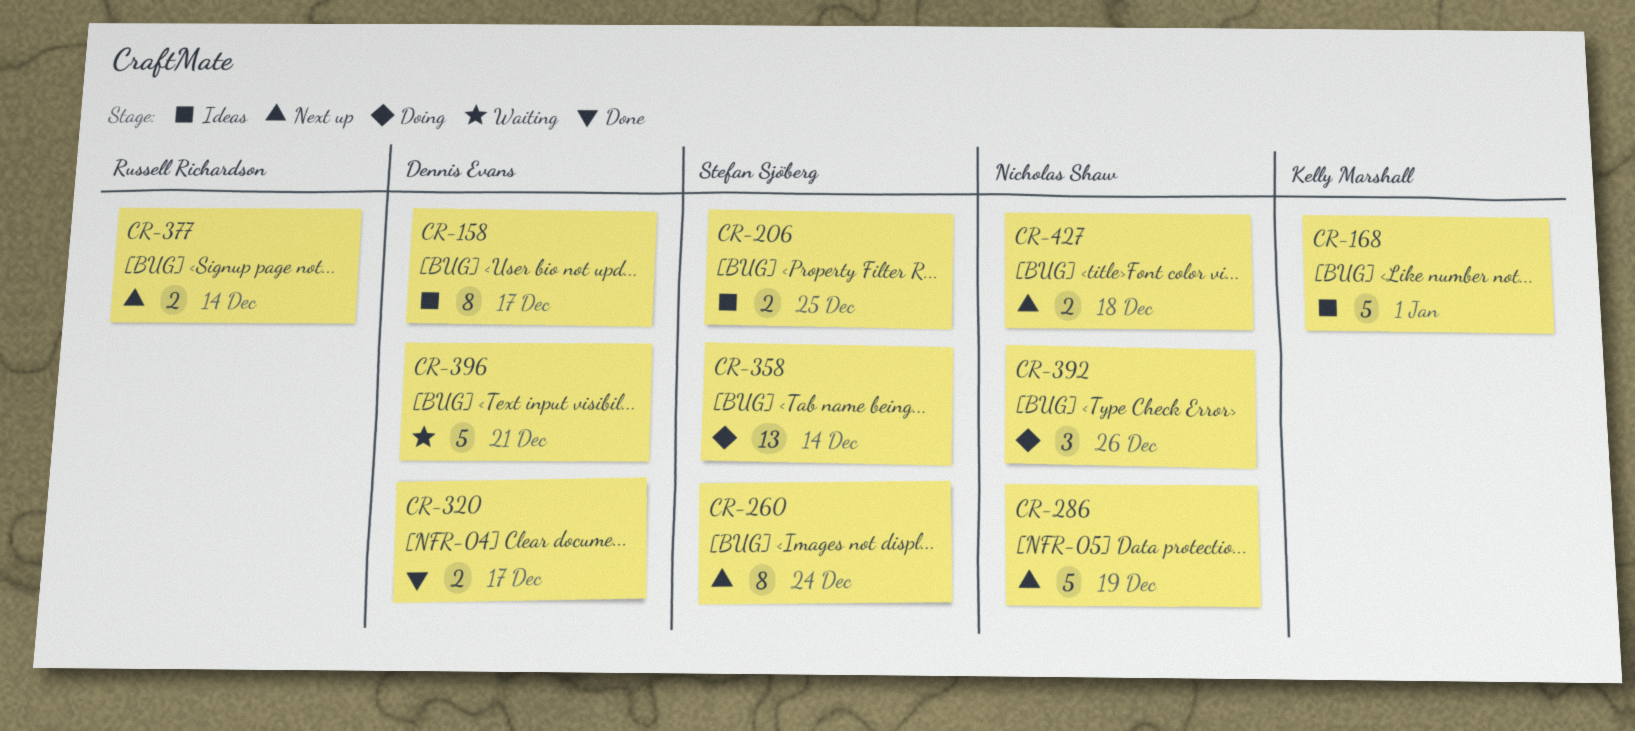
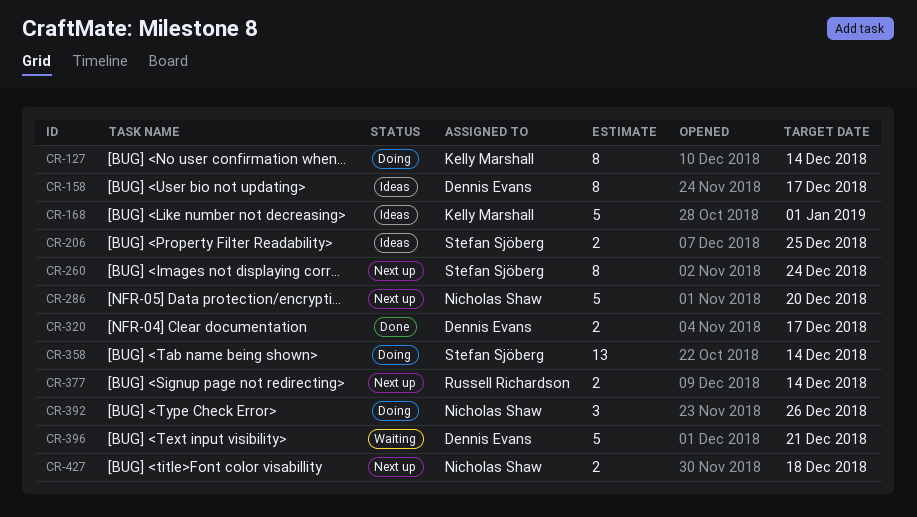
CR-127: none -> present
CR-286, due: Dec 19 -> Dec 20

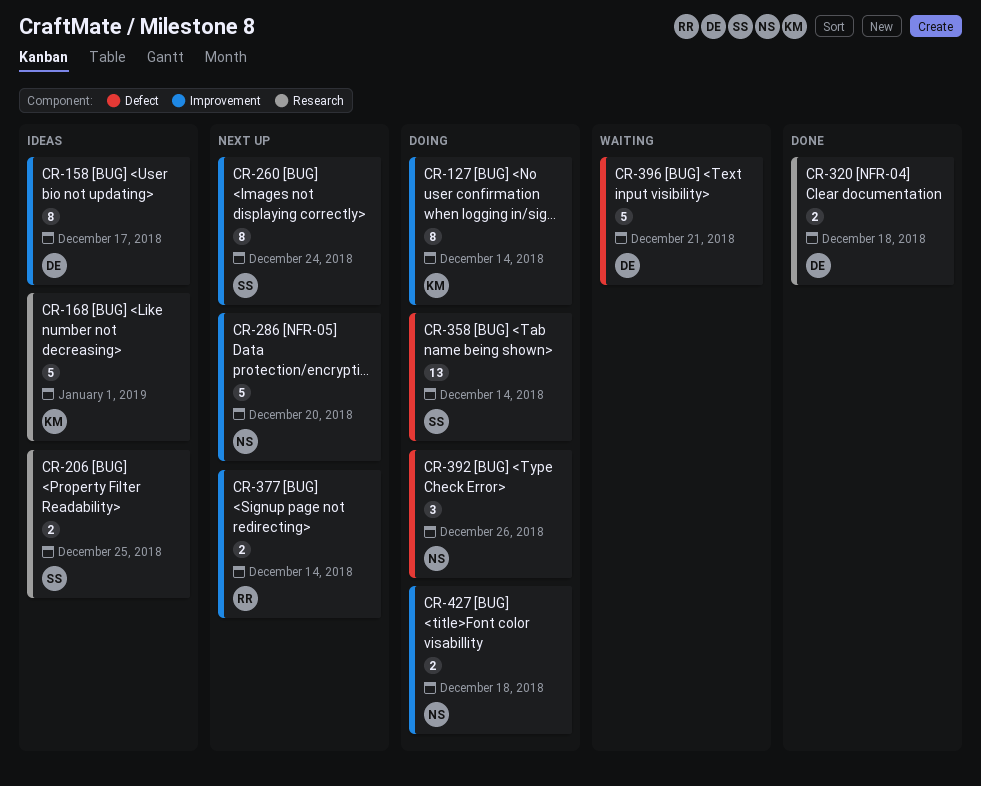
CR-320, due: Dec 17 -> Dec 18
CR-427, status: Next up -> Doing

